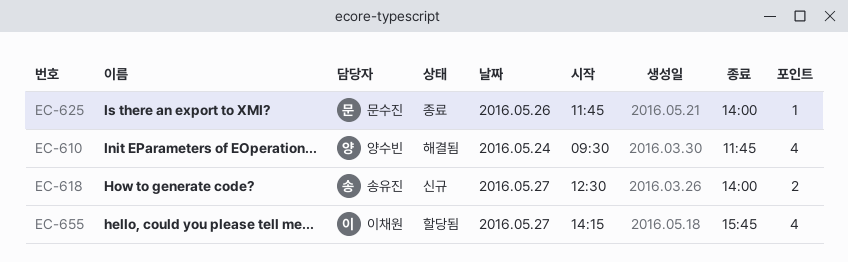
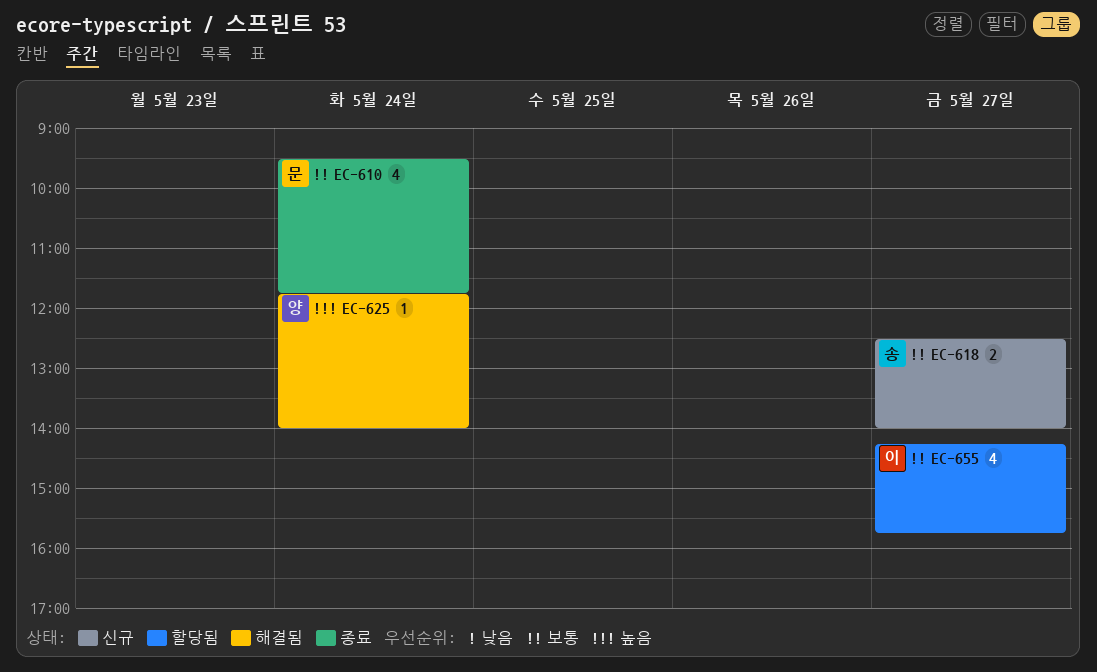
EC-610, status: 해결됨 -> 종료
EC-610, owner: 양수빈 -> 문수진
EC-625, status: 종료 -> 해결됨
EC-625, owner: 문수진 -> 양수빈
EC-625, day: May 26 -> May 24

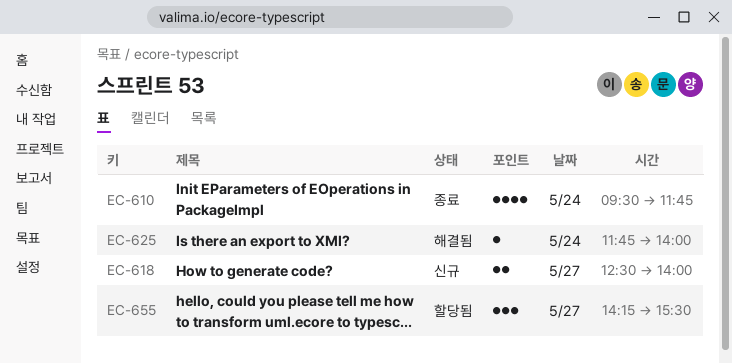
EC-655, estimate: 4 -> 3
EC-655, ends: 15:45 -> 15:30

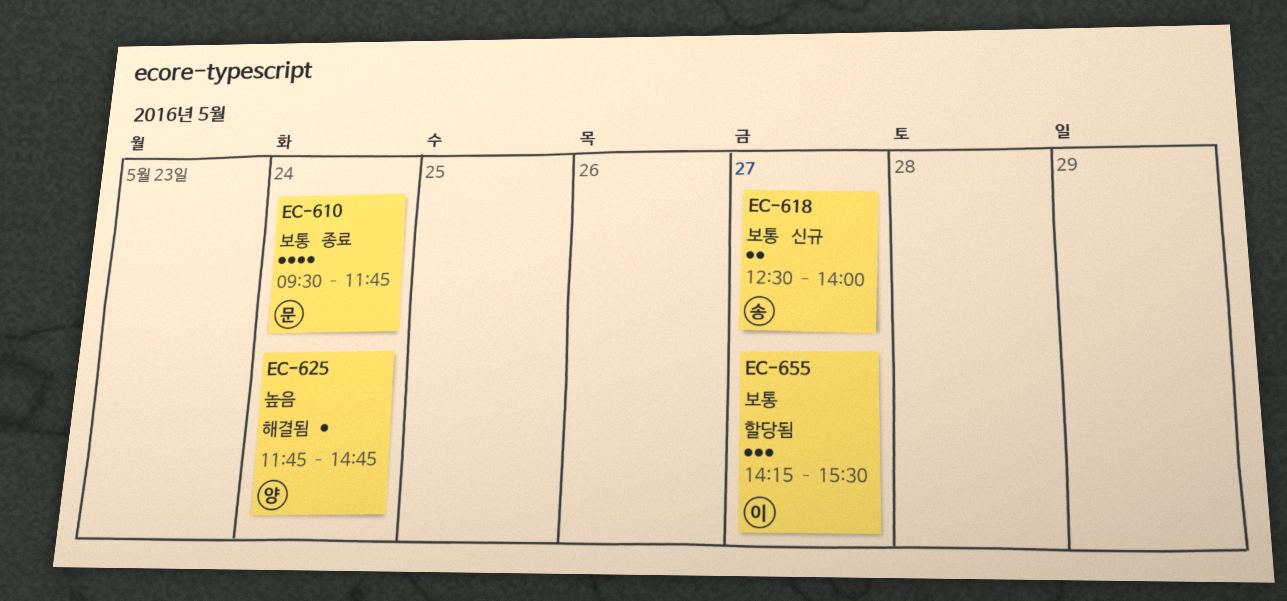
EC-625, ends: 14:00 -> 14:45

